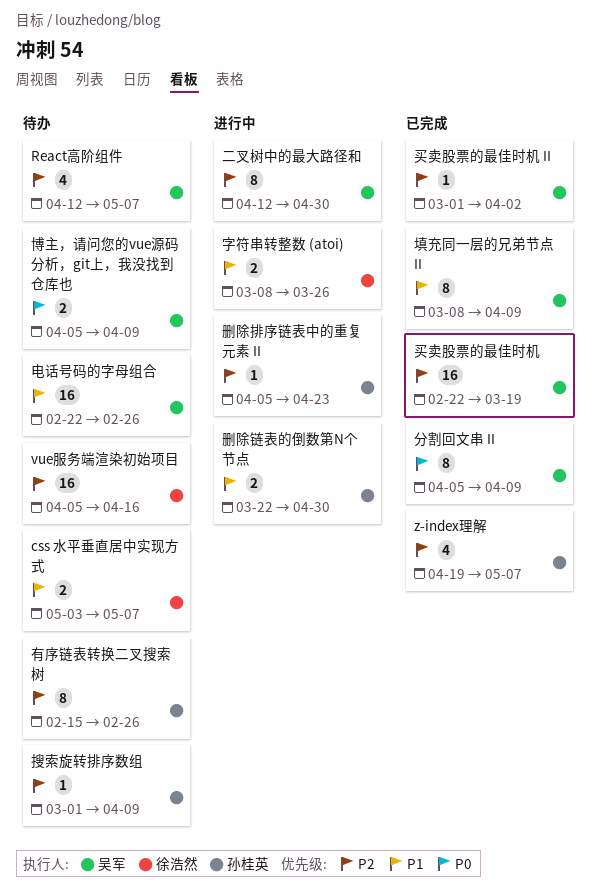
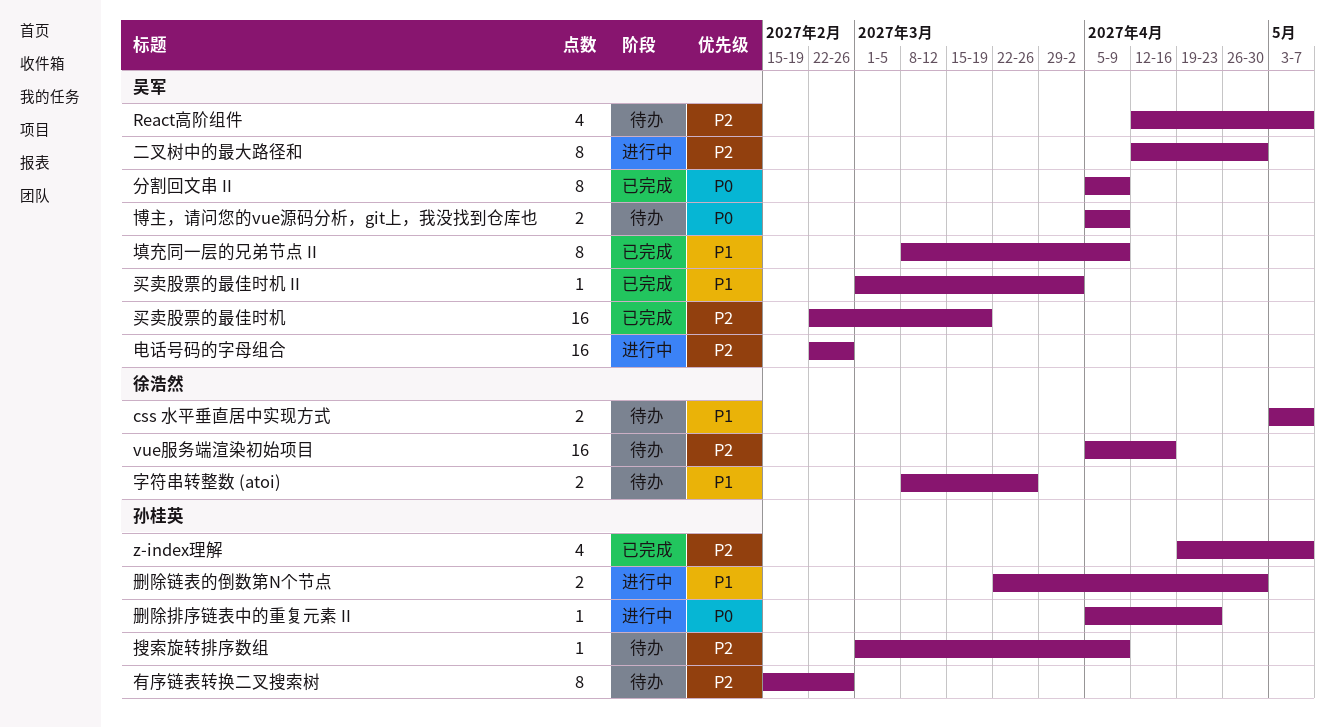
买卖股票的最佳时机 II, priority: P2 -> P1
删除排序链表中的重复元素 II, priority: P2 -> P0
字符串转整数 (atoi), status: 进行中 -> 待办
电话号码的字母组合, status: 待办 -> 进行中
电话号码的字母组合, priority: P1 -> P2

